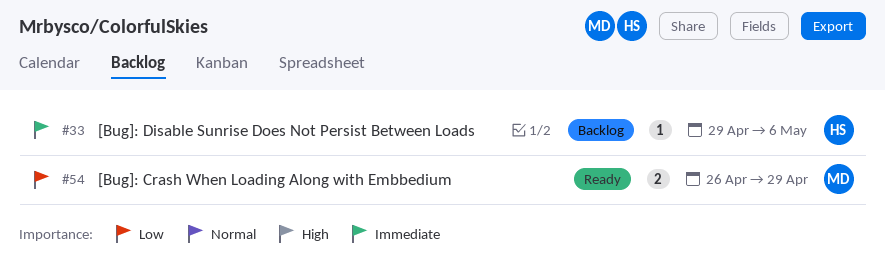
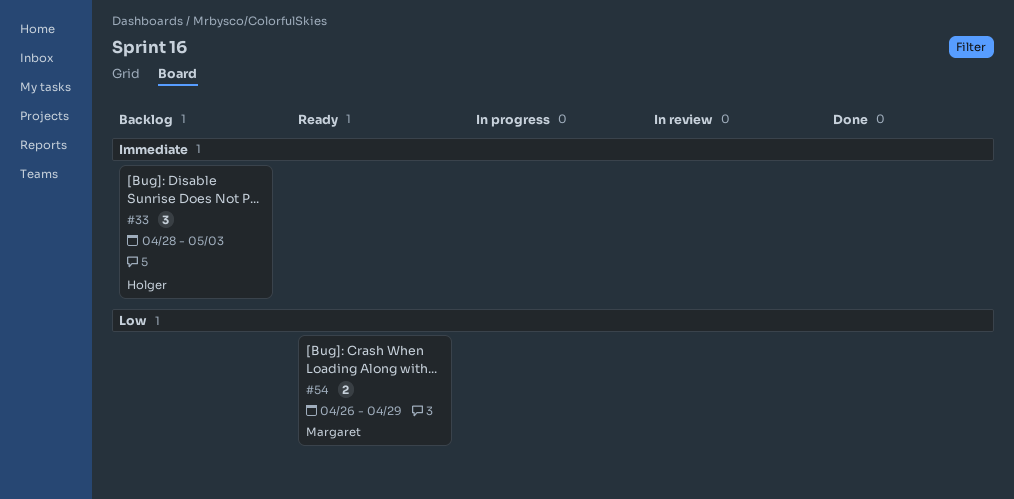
#33, estimate: 1 -> 3
#33, start: Apr 29 -> Apr 28
#33, due: May 6 -> May 3

